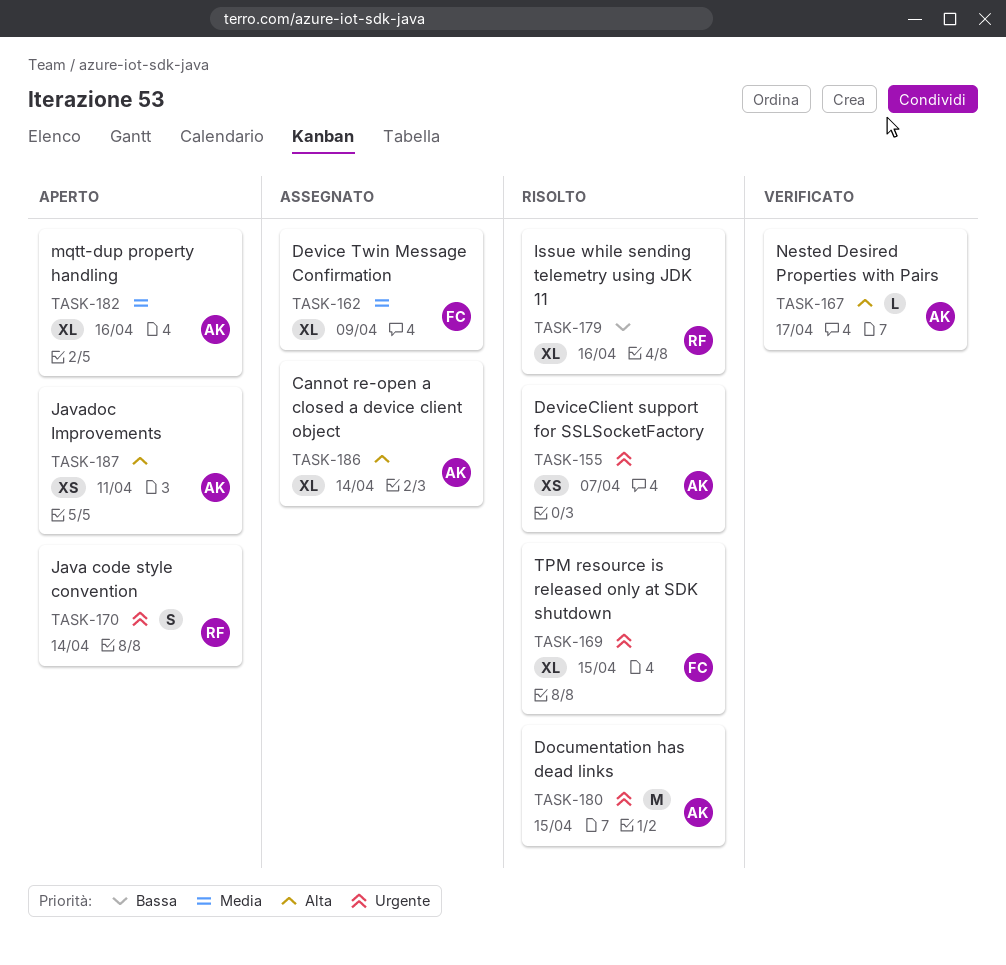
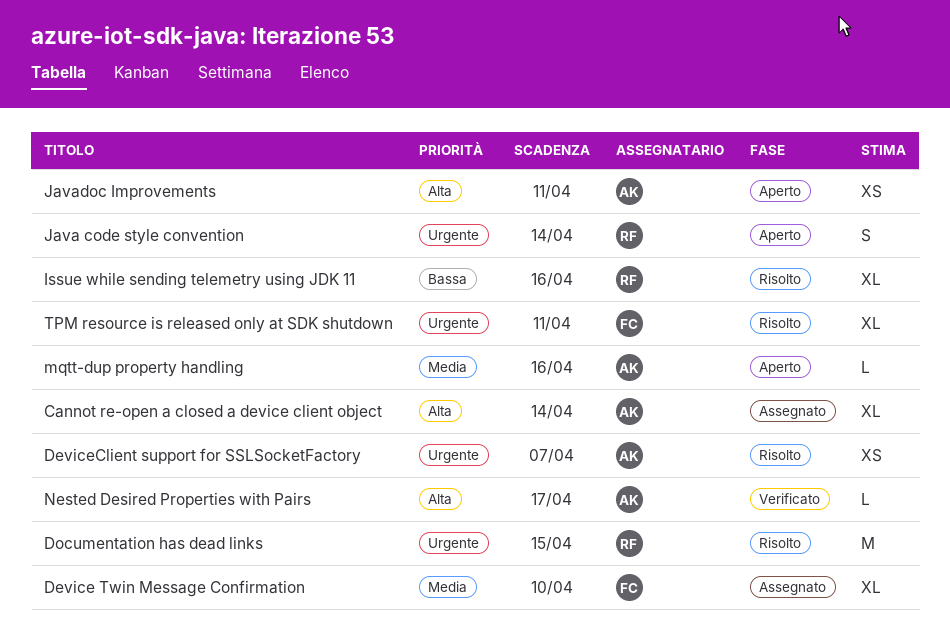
Device Twin Message Confirmation, due: Apr 9 -> Apr 10
Documentation has dead links, owner: AK -> RF
mqtt-dup property handling, estimate: XL -> L
TPM resource is released only at SDK shutdown, due: Apr 15 -> Apr 11

